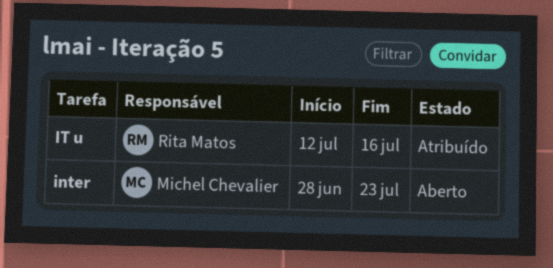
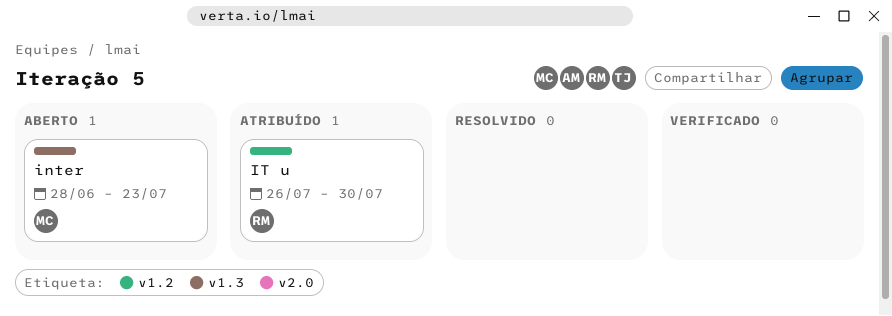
IT u, start: Jul 12 -> Jul 26
IT u, due: Jul 16 -> Jul 30

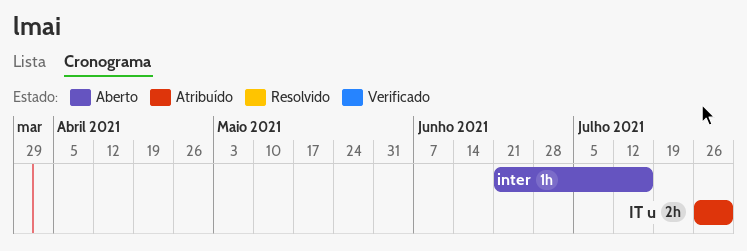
inter, start: Jun 28 -> Jun 21
inter, due: Jul 23 -> Jul 16

